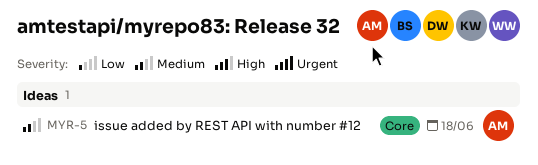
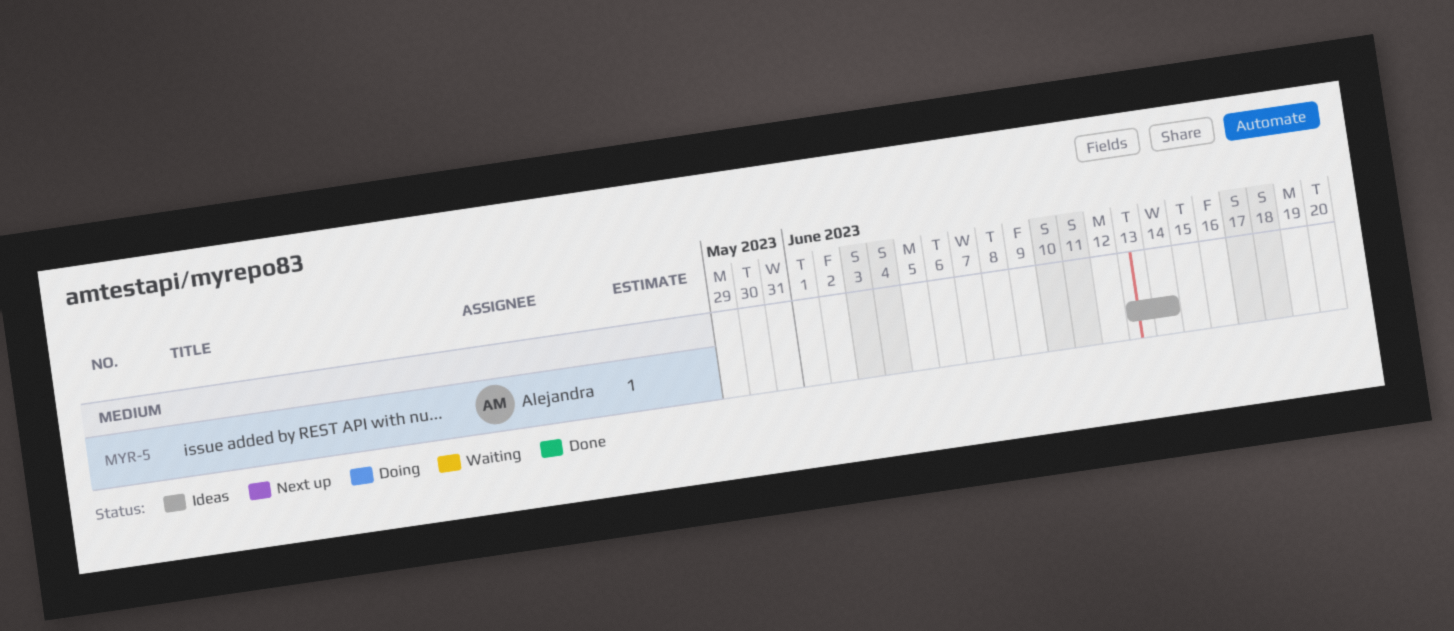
MYR-5, due: Jun 18 -> Jun 14

